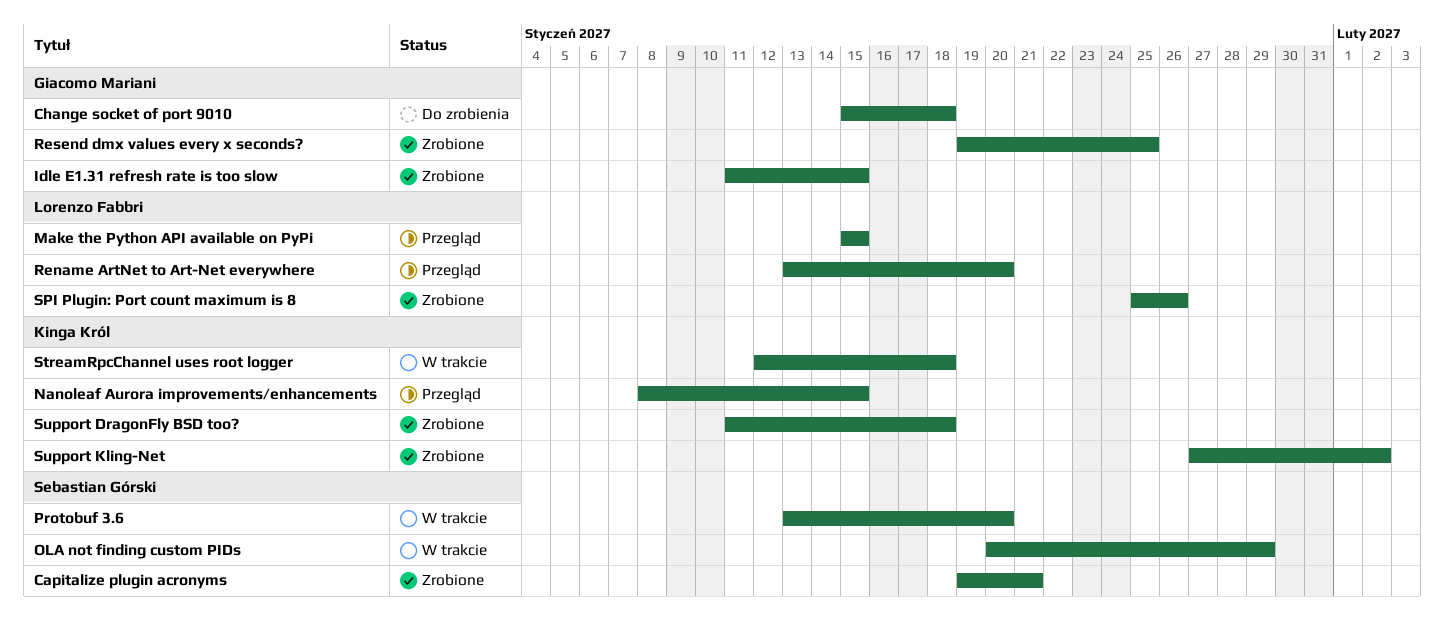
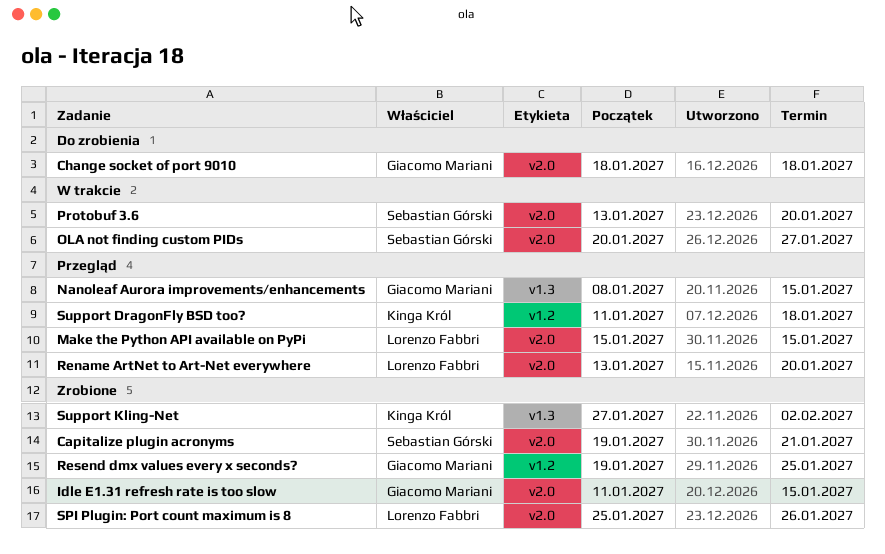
Change socket of port 9010, start: Jan 15 -> Jan 18
Nanoleaf Aurora improvements/enhancements, owner: Kinga Król -> Giacomo Mariani
OLA not finding custom PIDs, due: Jan 29 -> Jan 27
StreamRpcChannel uses root logger: present -> none
Support DragonFly BSD too?, status: Zrobione -> Przegląd

